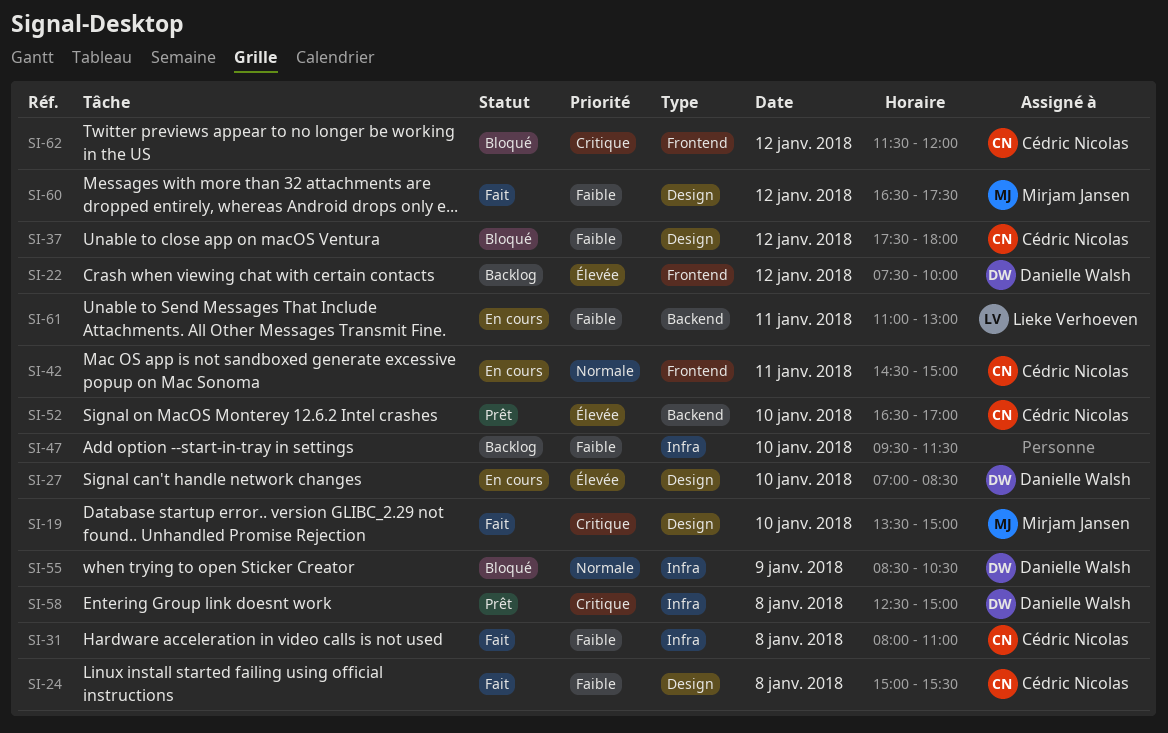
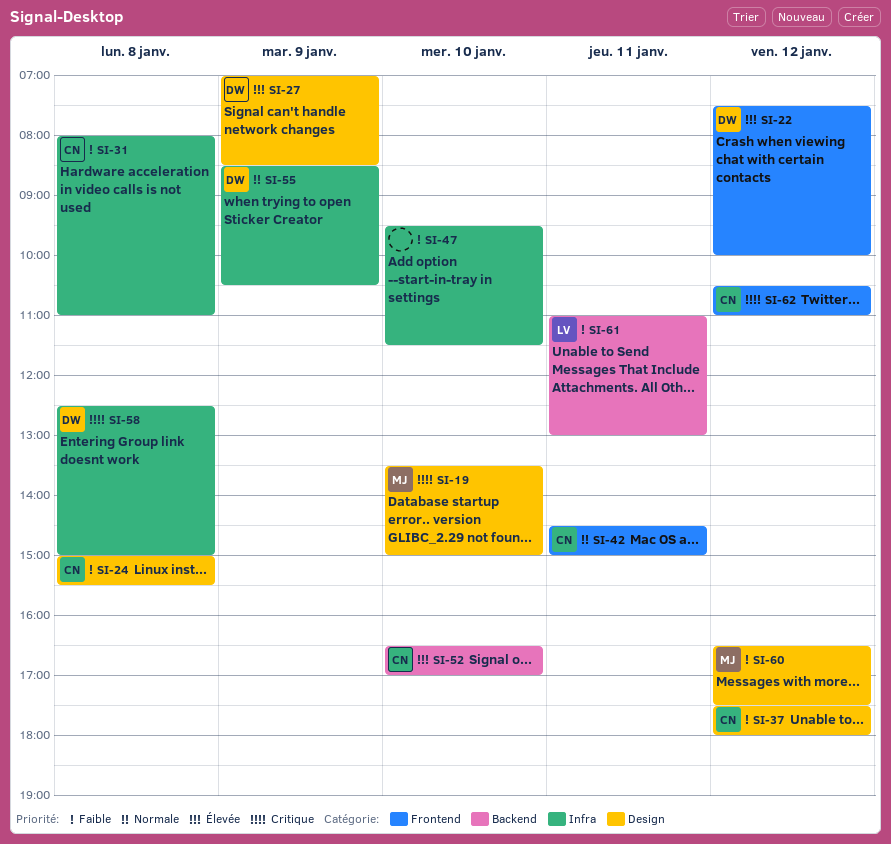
SI-27, day: Jan 10 -> Jan 9
SI-62, begins: 11:30 -> 10:30
SI-62, ends: 12:00 -> 11:00

